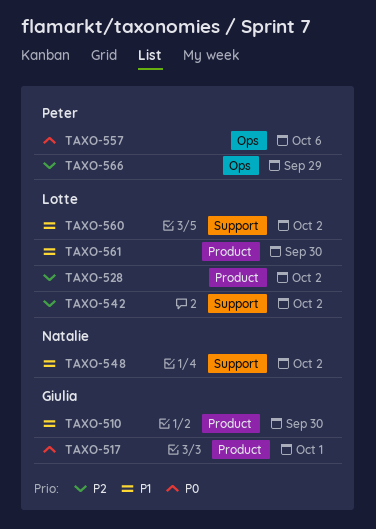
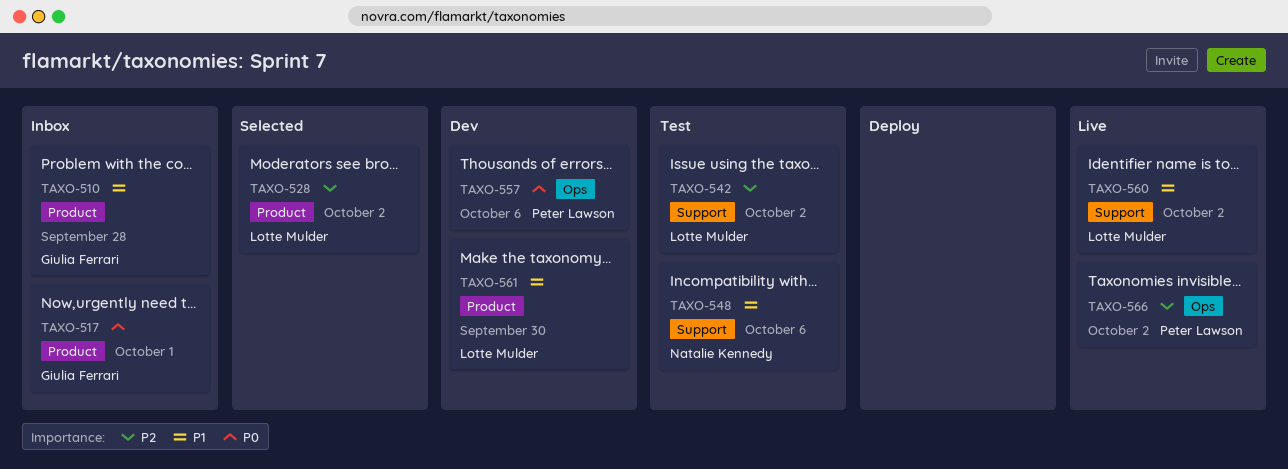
TAXO-510, due: Sep 30 -> Sep 28
TAXO-548, due: Oct 2 -> Oct 6
TAXO-566, due: Sep 29 -> Oct 2

